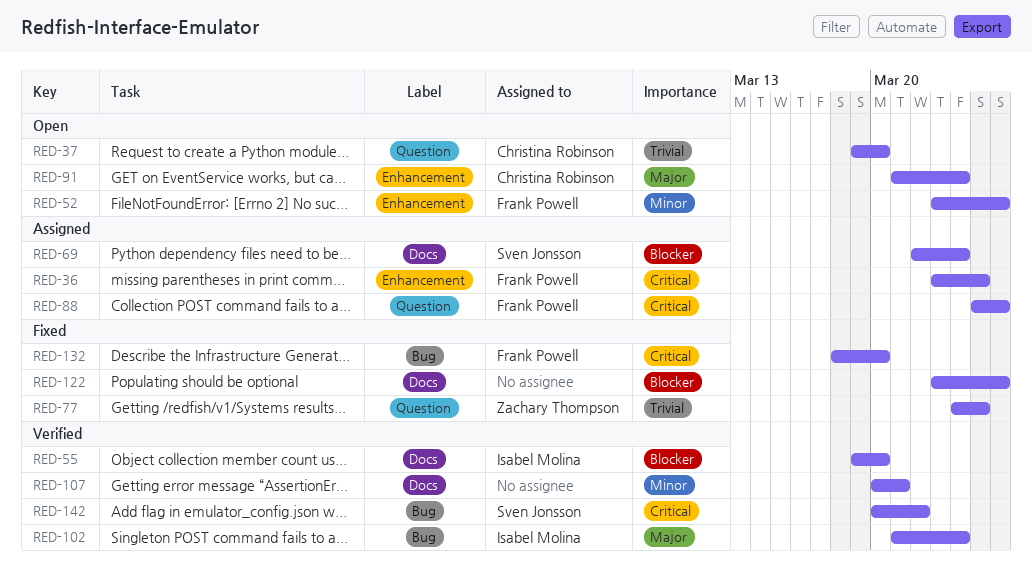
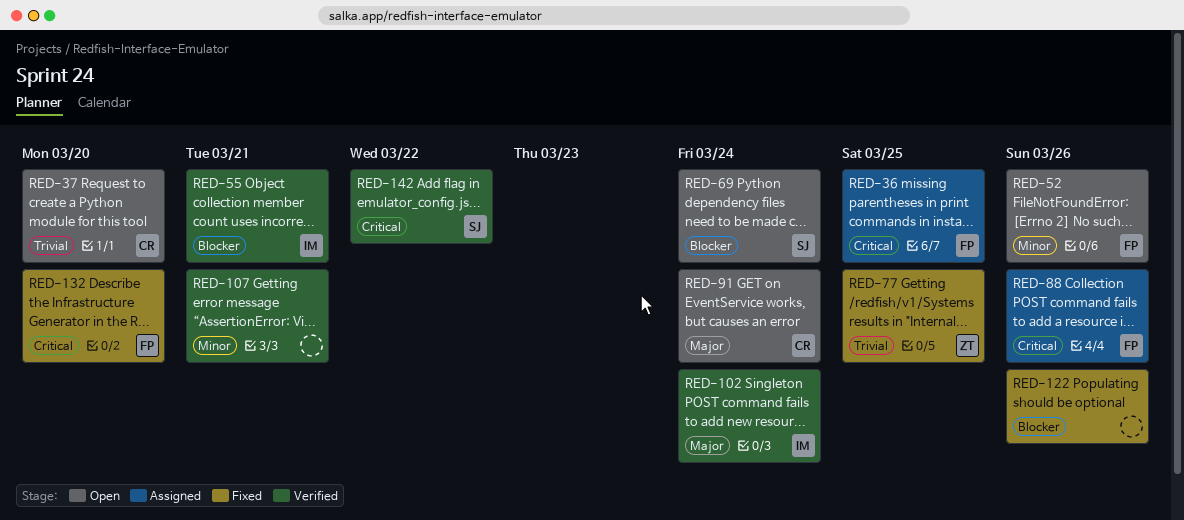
RED-55, due: Mar 20 -> Mar 21
RED-69, status: Assigned -> Open

